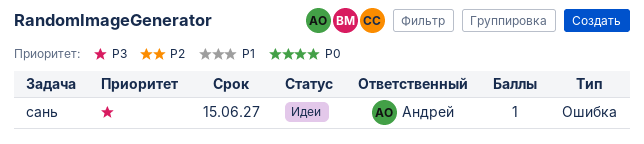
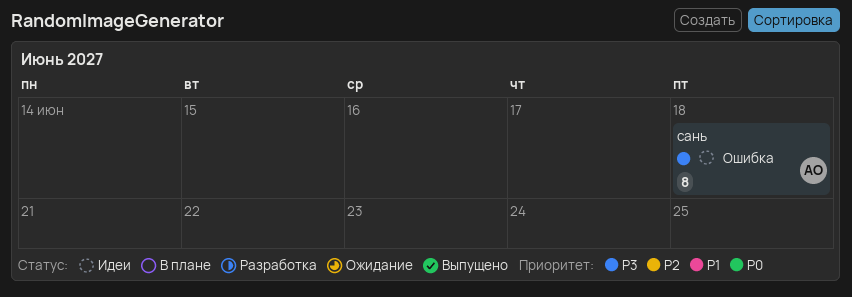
сань, estimate: 1 -> 8
сань, due: Jun 15 -> Jun 18

